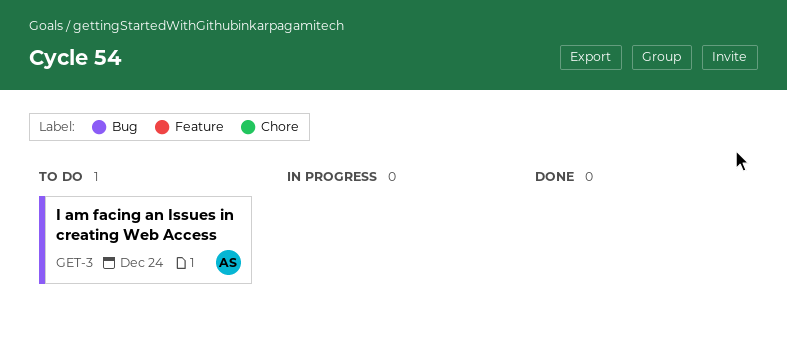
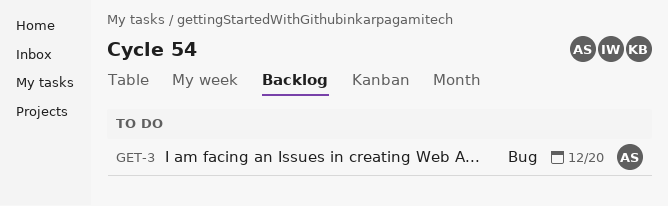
GET-3, due: Dec 24 -> Dec 20

